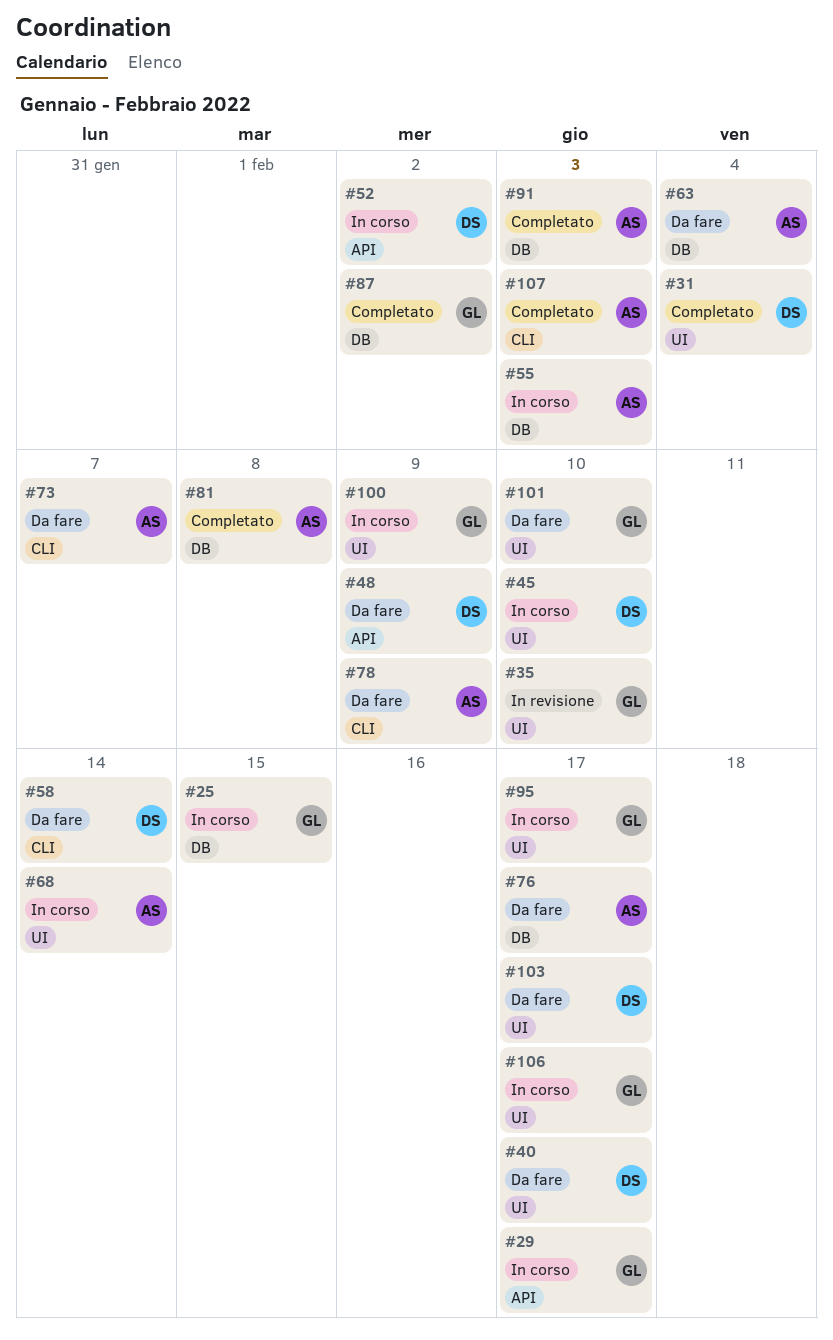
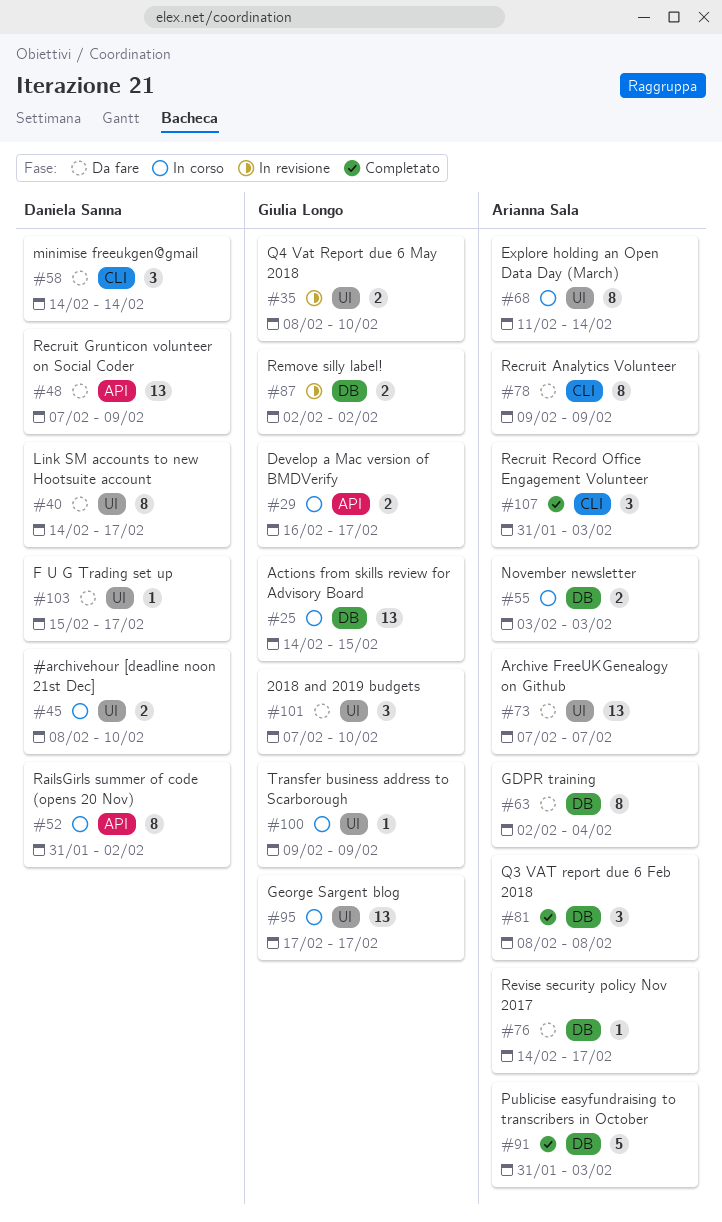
#31: present -> none
#73, label: CLI -> UI
#87, status: Completato -> In revisione
#106: present -> none

